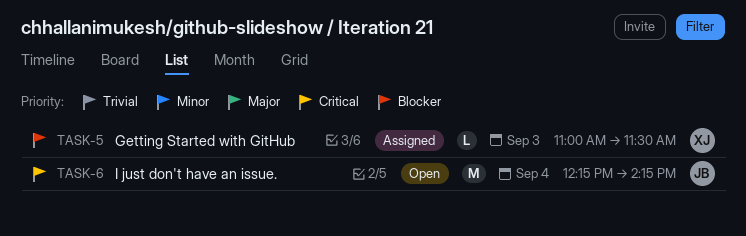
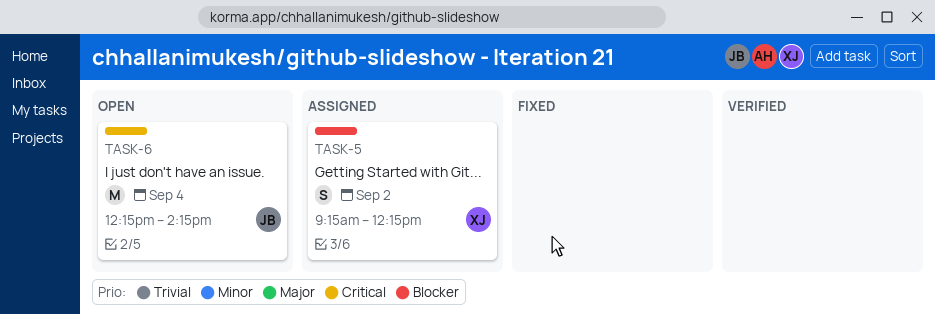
TASK-5, estimate: L -> S
TASK-5, day: Sep 3 -> Sep 2
TASK-5, begins: 11:00 -> 09:15
TASK-5, ends: 11:30 -> 12:15

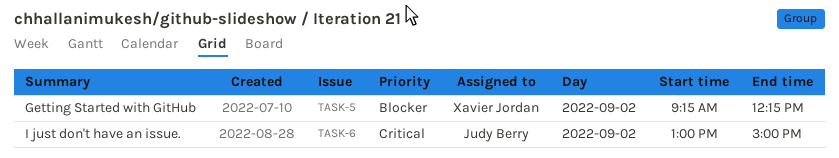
TASK-6, day: Sep 4 -> Sep 2
TASK-6, begins: 12:15 -> 13:00
TASK-6, ends: 14:15 -> 15:00

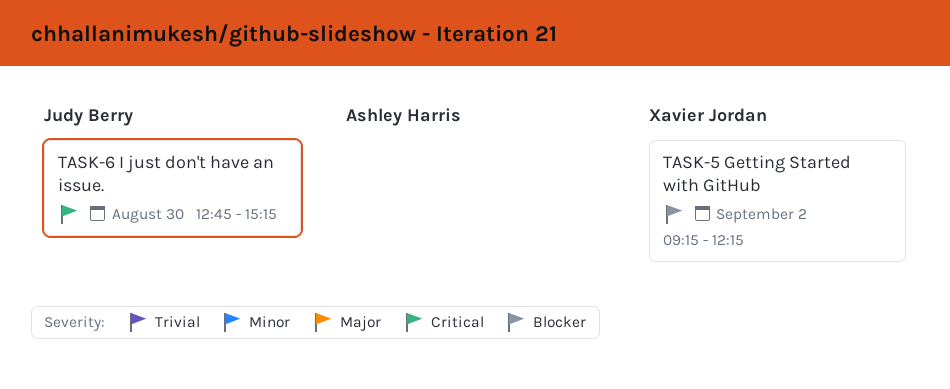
TASK-6, day: Sep 2 -> Aug 30
TASK-6, begins: 13:00 -> 12:45
TASK-6, ends: 15:00 -> 15:15

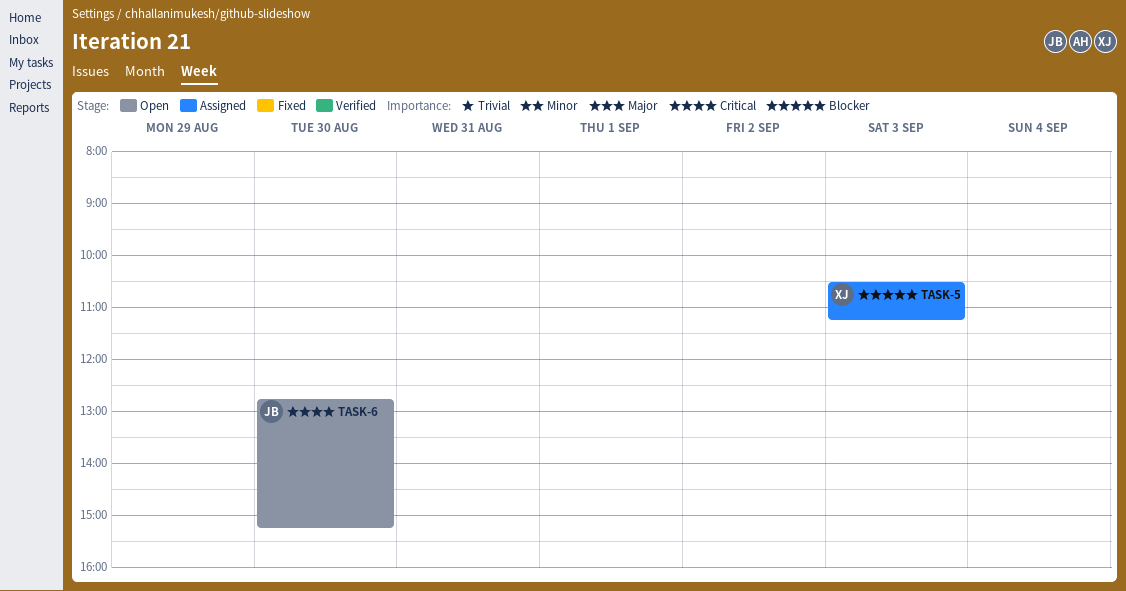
TASK-5, day: Sep 2 -> Sep 3
TASK-5, begins: 09:15 -> 10:30
TASK-5, ends: 12:15 -> 11:15

